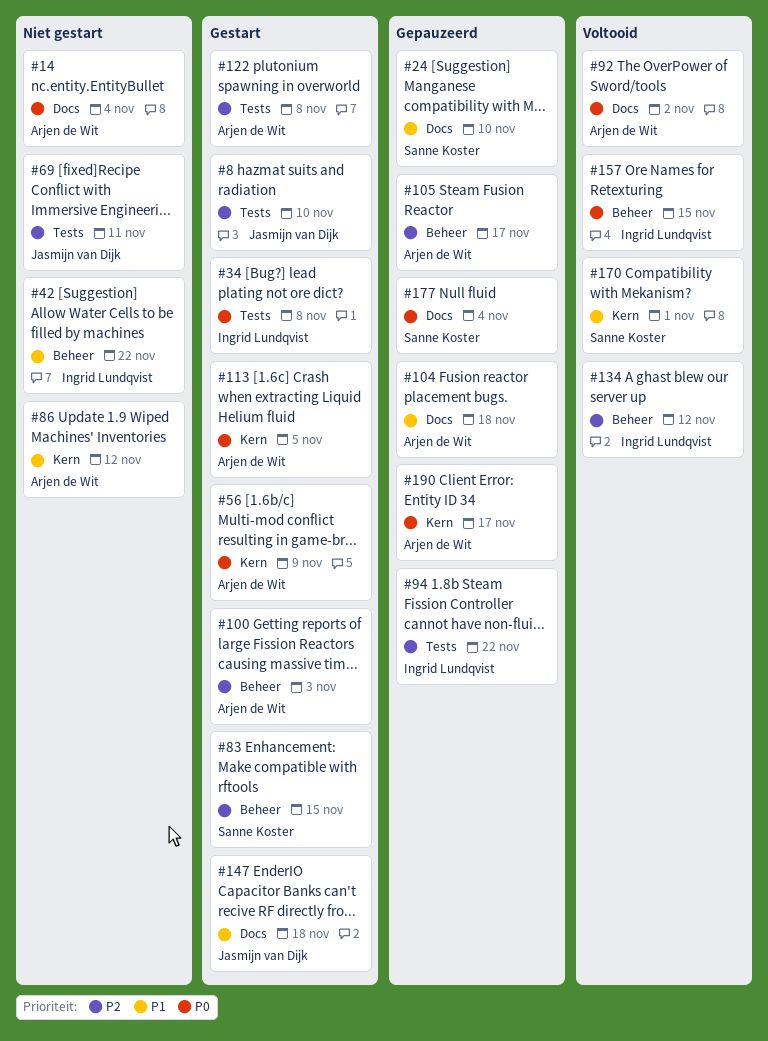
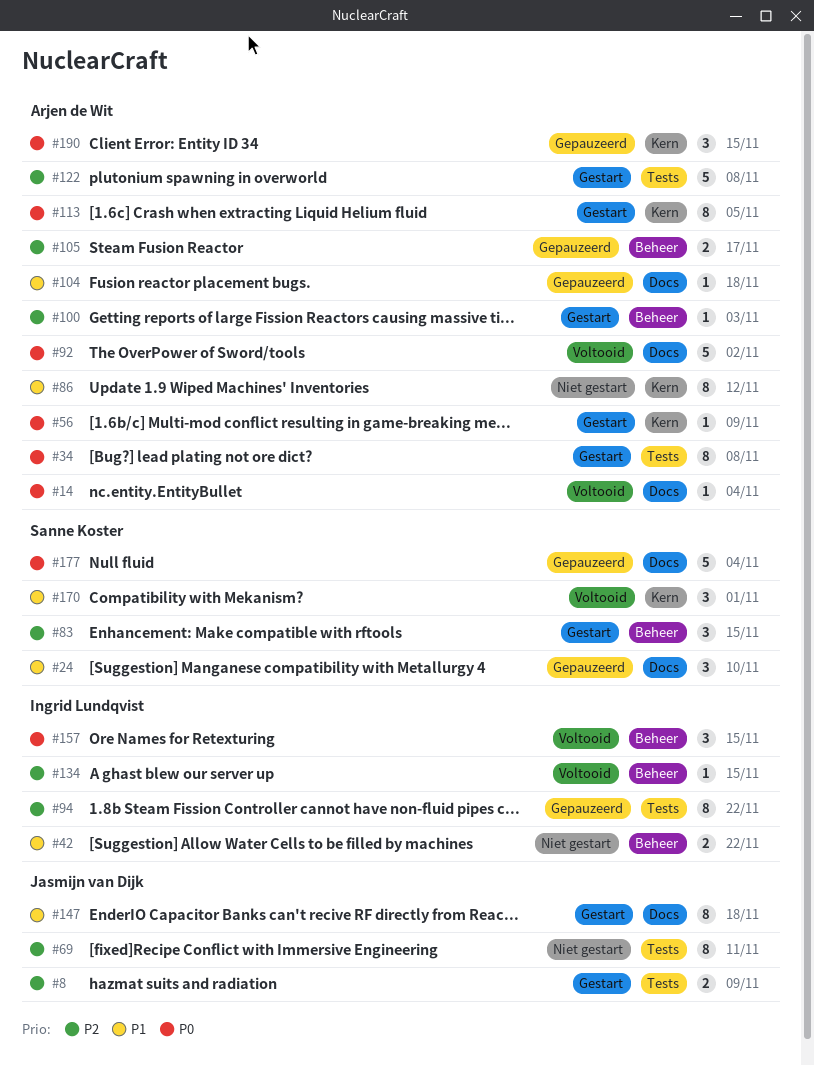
#8, due: Nov 10 -> Nov 9
#14, status: Niet gestart -> Voltooid
#34, owner: Ingrid Lundqvist -> Arjen de Wit
#134, due: Nov 12 -> Nov 15
#190, due: Nov 17 -> Nov 15

